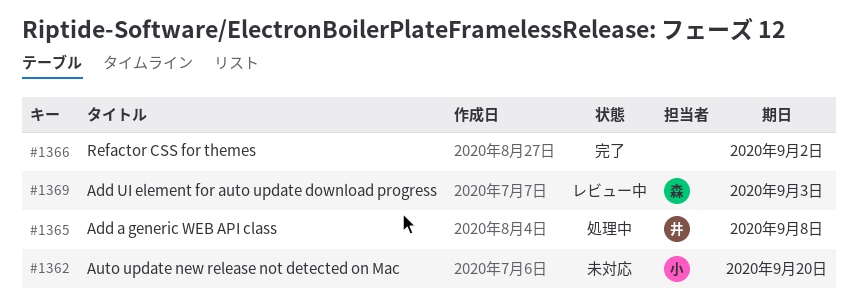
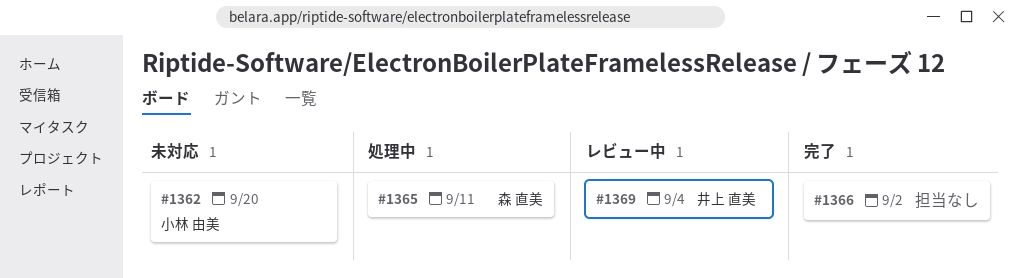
#1365, owner: 井上 直美 -> 森 直美
#1365, due: Sep 8 -> Sep 11
#1369, owner: 森 直美 -> 井上 直美
#1369, due: Sep 3 -> Sep 4

